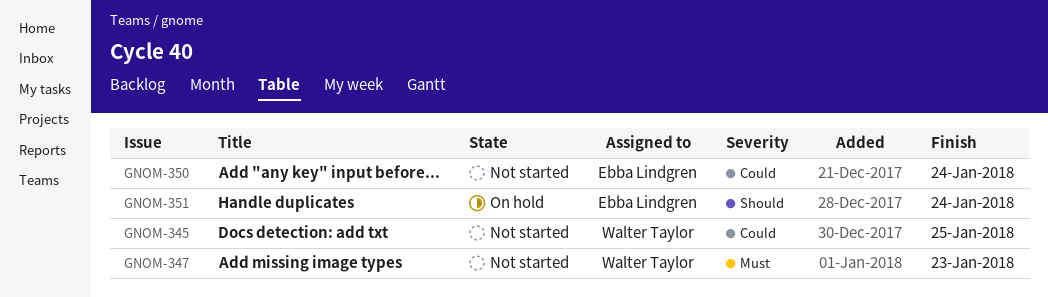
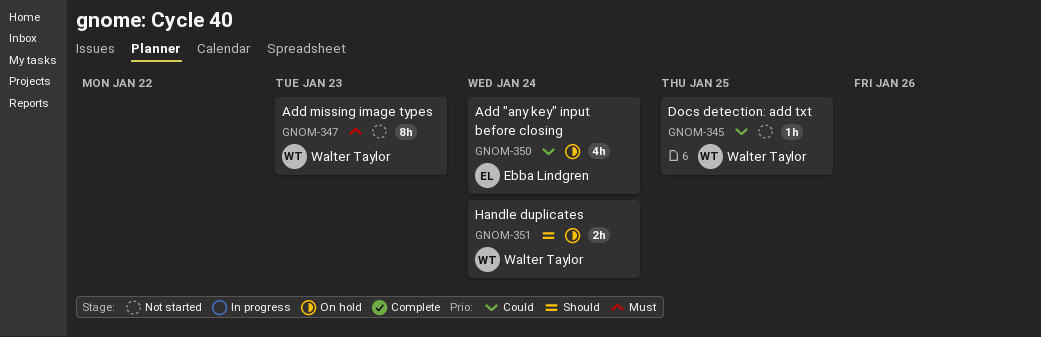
GNOM-350, status: Not started -> On hold
GNOM-351, owner: Ebba Lindgren -> Walter Taylor

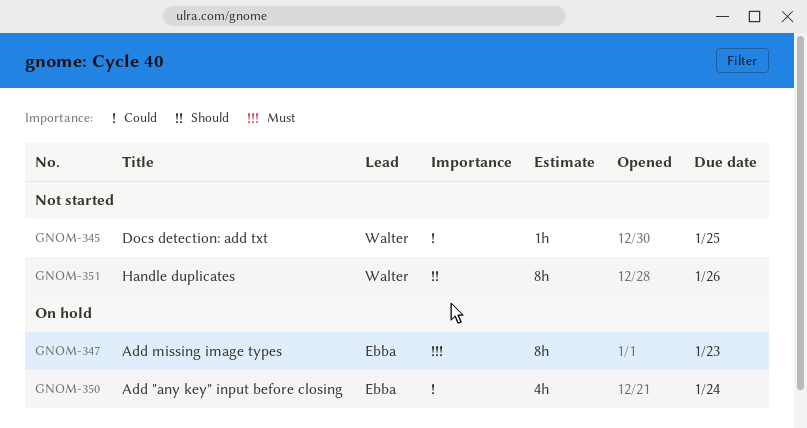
GNOM-347, status: Not started -> On hold
GNOM-347, owner: Walter Taylor -> Ebba Lindgren
GNOM-351, status: On hold -> Not started
GNOM-351, estimate: 2h -> 8h
GNOM-351, due: Jan 24 -> Jan 26

